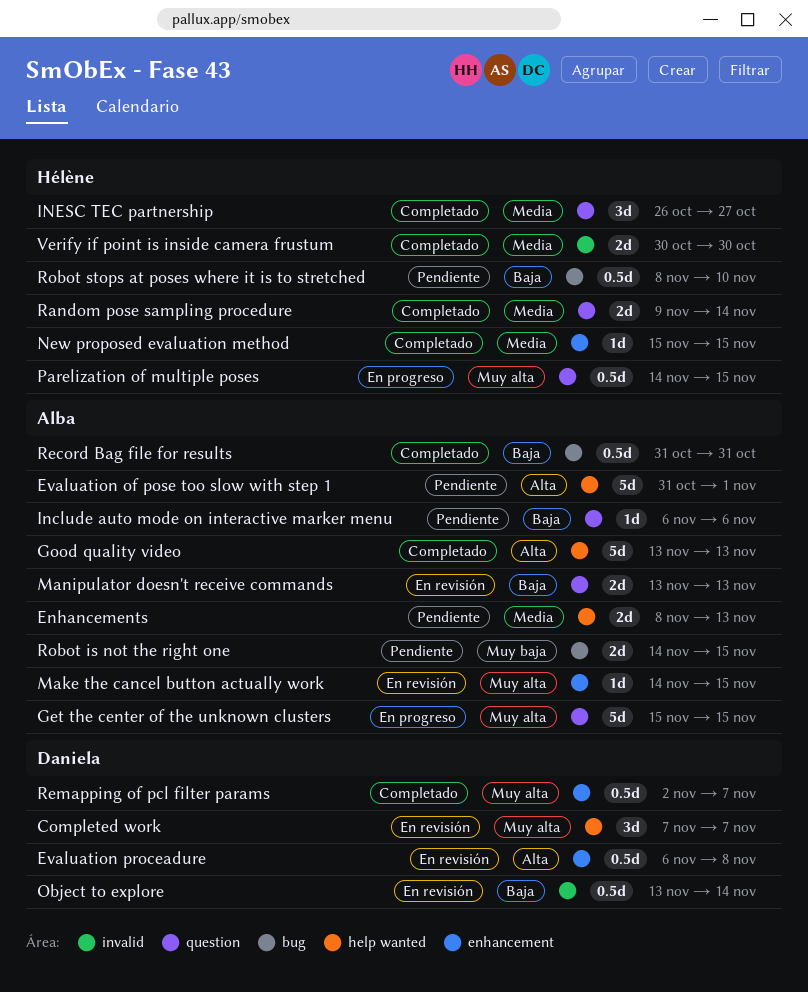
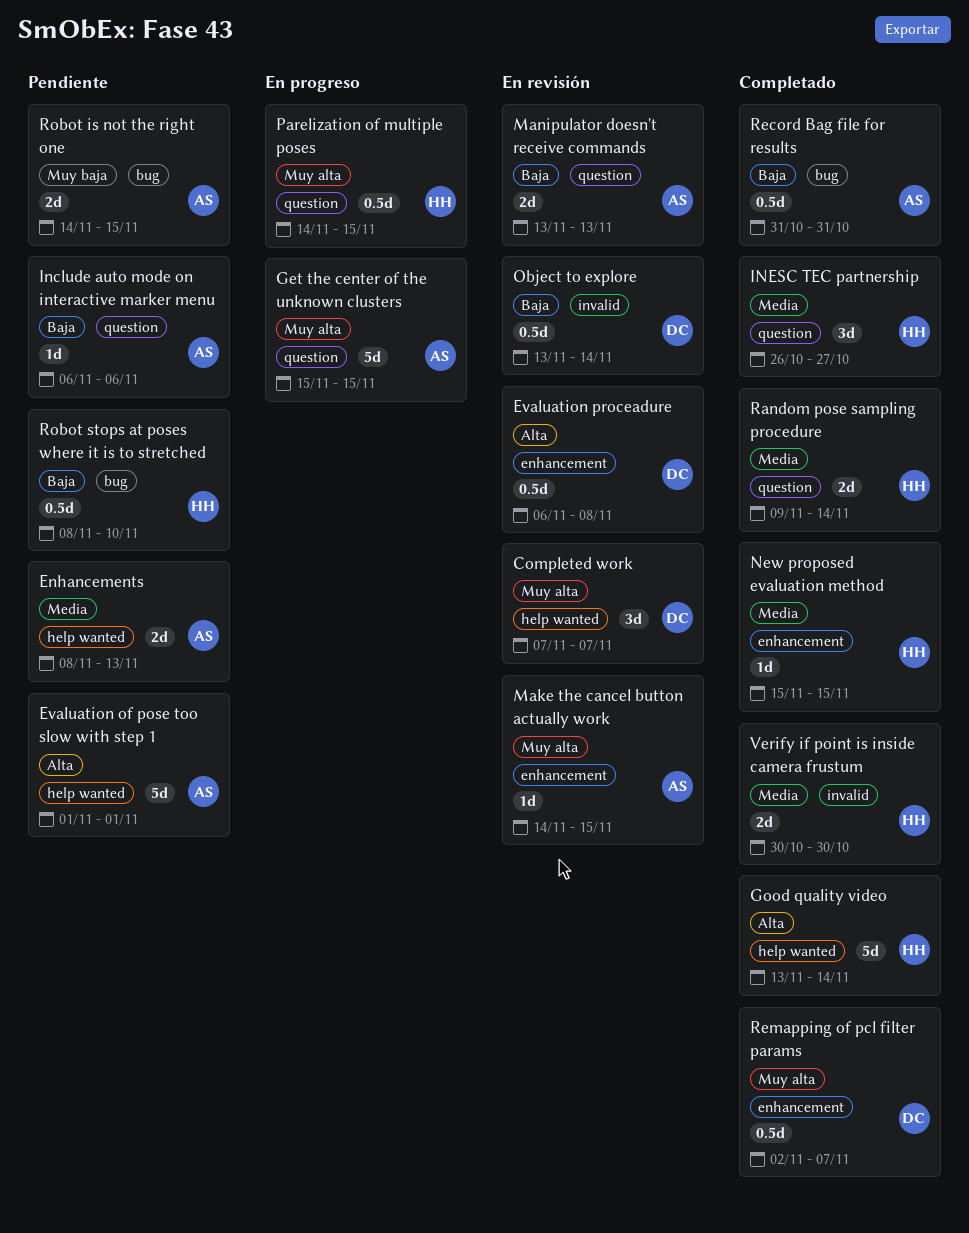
Evaluation of pose too slow with step 1, start: Oct 31 -> Nov 1
Good quality video, owner: Alba -> Hélène
Good quality video, due: Nov 13 -> Nov 14

